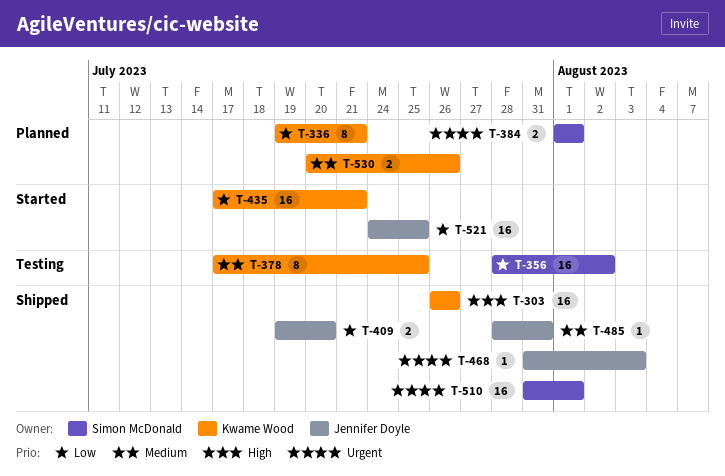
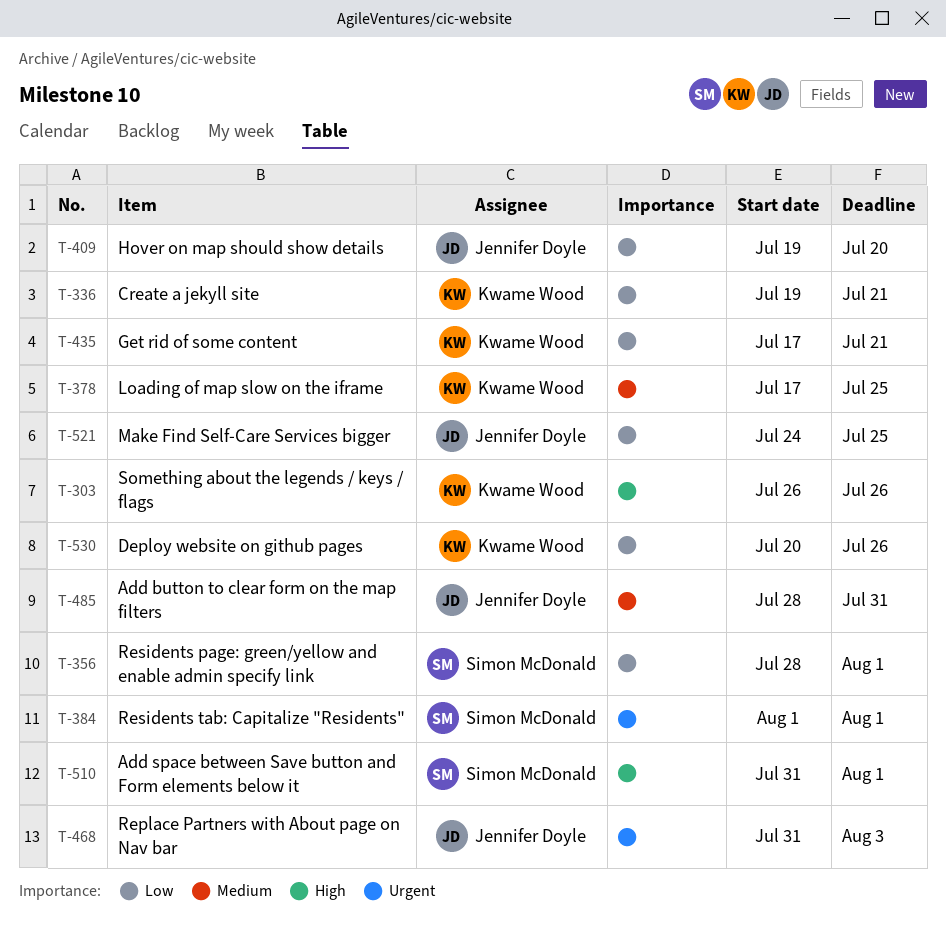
T-356, due: Aug 2 -> Aug 1
T-510, priority: Urgent -> High
T-530, priority: Medium -> Low

